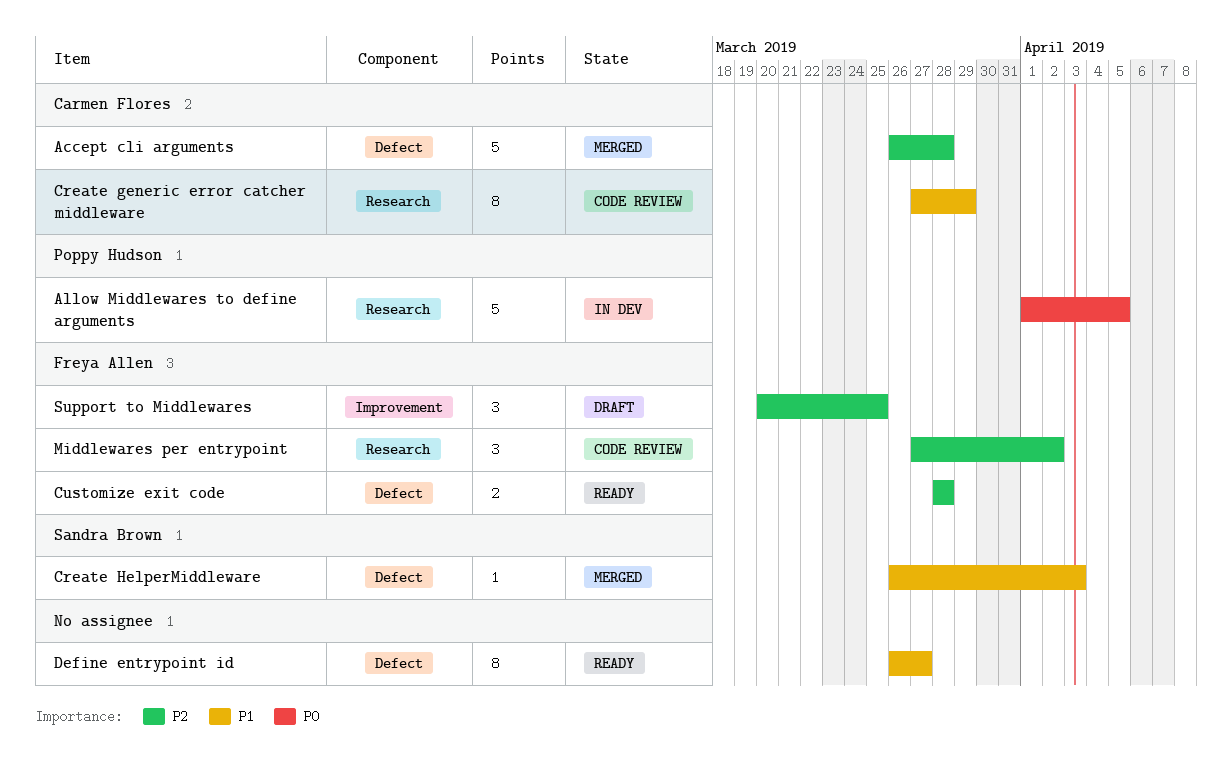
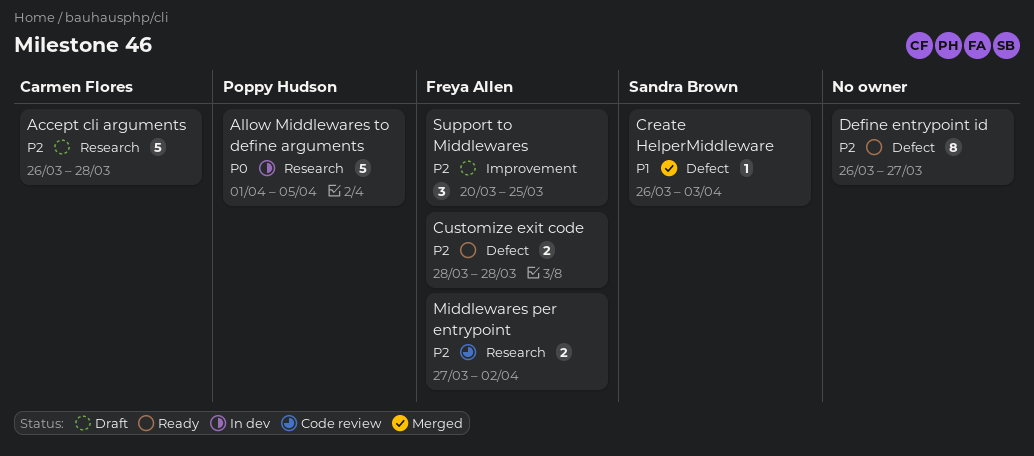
Accept cli arguments, status: Merged -> Draft
Accept cli arguments, label: Defect -> Research
Create generic error catcher middleware: present -> none
Define entrypoint id, priority: P1 -> P2
Middlewares per entrypoint, estimate: 3 -> 2

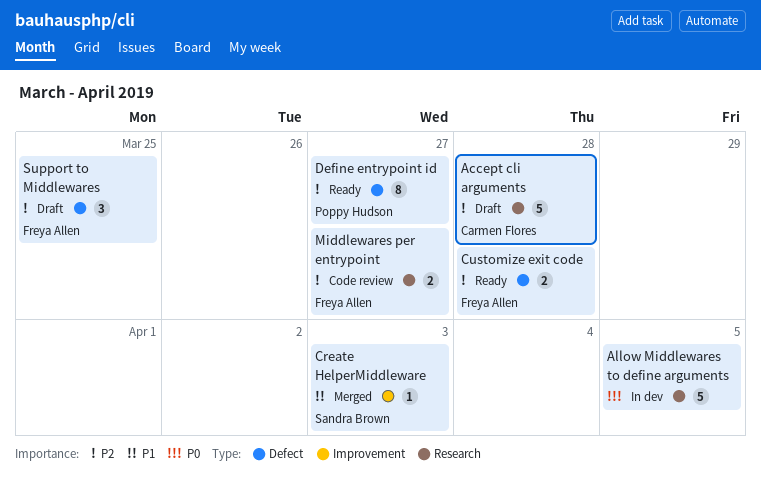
Allow Middlewares to define arguments, owner: Poppy Hudson -> none
Create HelperMiddleware, label: Defect -> Improvement
Define entrypoint id, owner: none -> Poppy Hudson
Middlewares per entrypoint, due: Apr 2 -> Mar 27
Support to Middlewares, label: Improvement -> Defect

